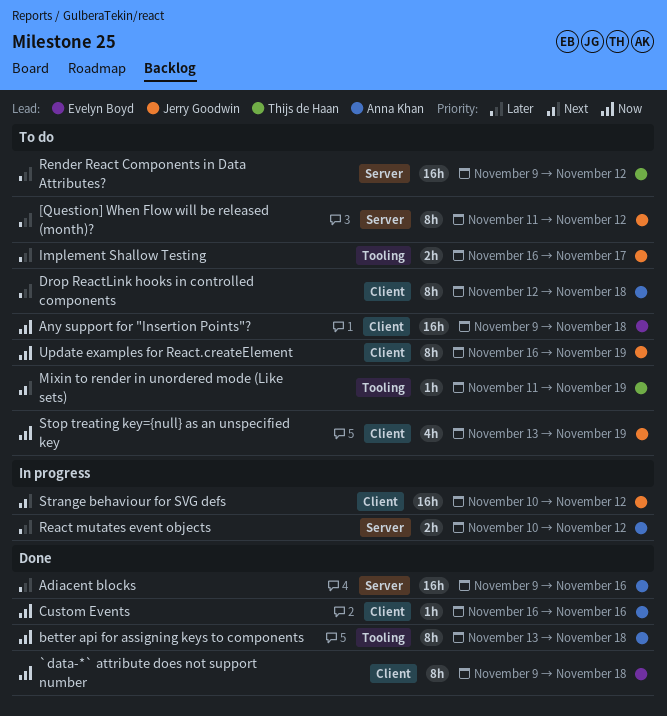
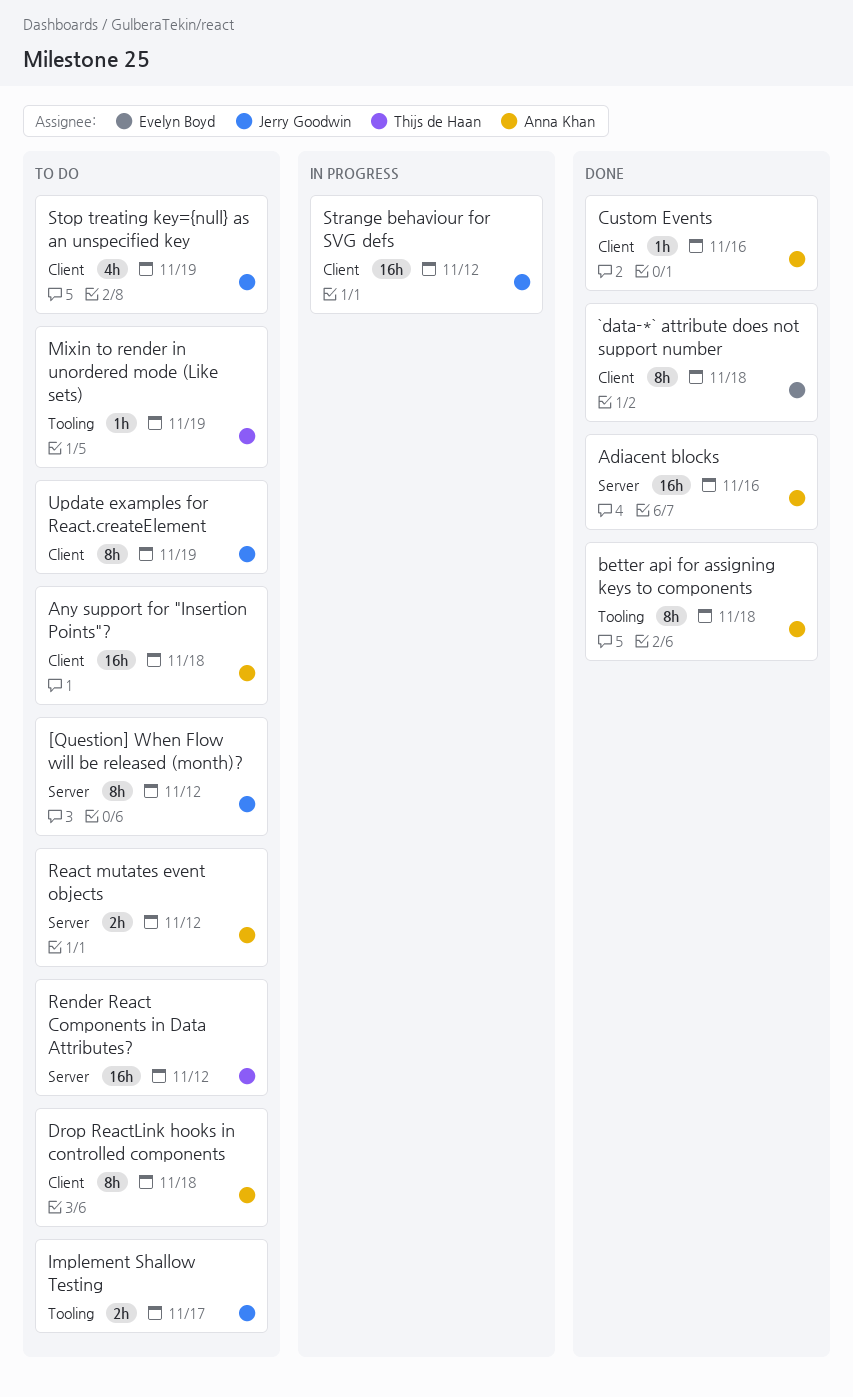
Any support for "Insertion Points"?, owner: Evelyn Boyd -> Anna Khan
React mutates event objects, status: In progress -> To do

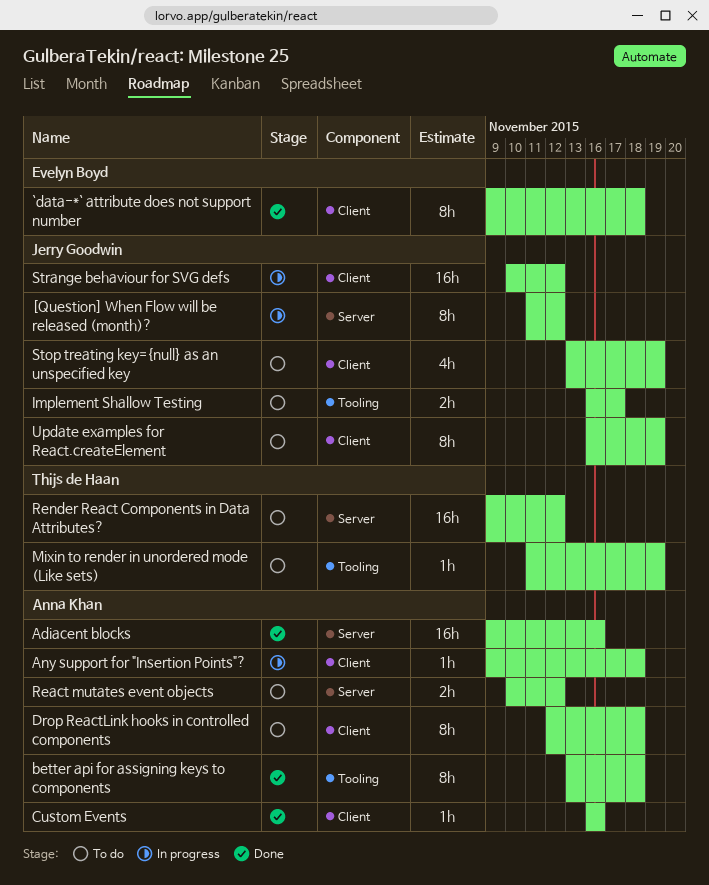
[Question] When Flow will be released (month)?, status: To do -> In progress
Any support for "Insertion Points"?, status: To do -> In progress
Any support for "Insertion Points"?, estimate: 16h -> 1h

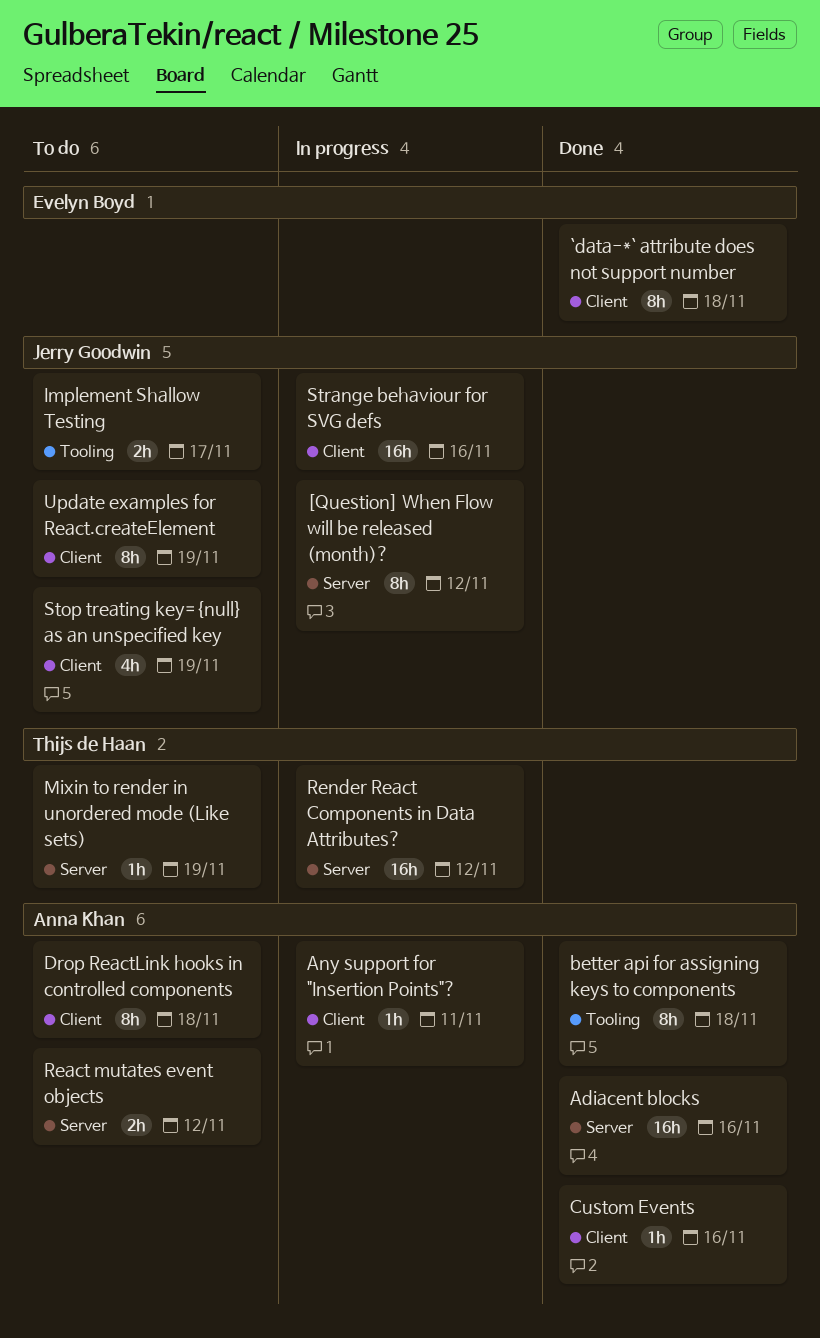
Any support for "Insertion Points"?, due: Nov 18 -> Nov 11
Mixin to render in unordered mode (Like sets), label: Tooling -> Server
Render React Components in Data Attributes?, status: To do -> In progress
Strange behaviour for SVG defs, due: Nov 12 -> Nov 16

